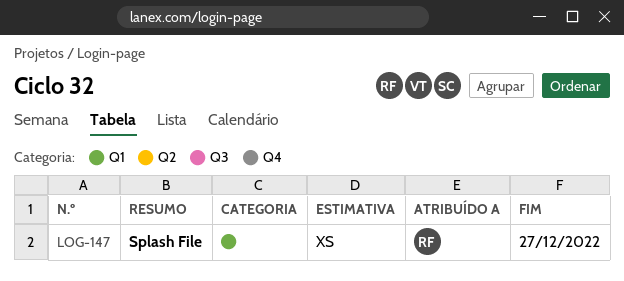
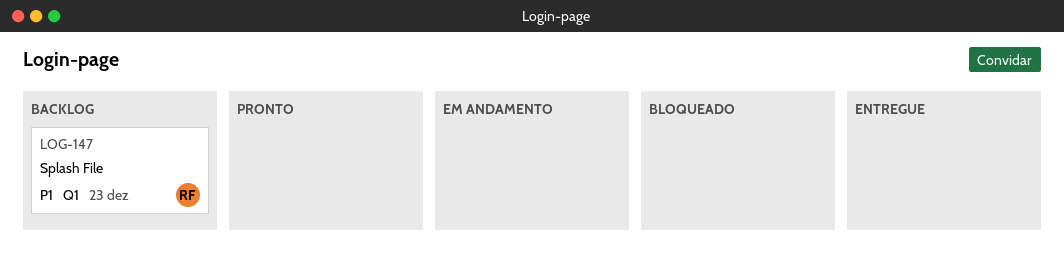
LOG-147, due: Dec 27 -> Dec 23

